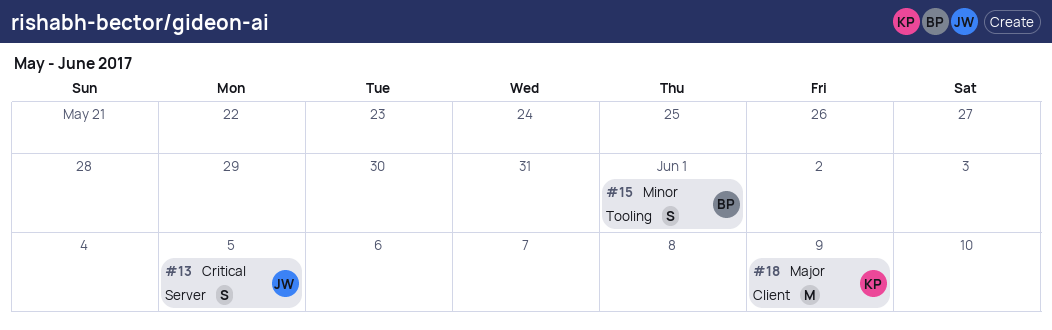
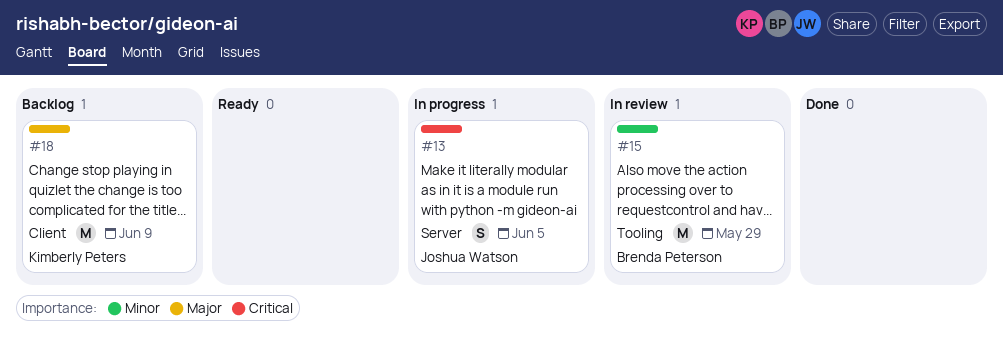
#15, estimate: S -> M
#15, due: Jun 1 -> May 29

